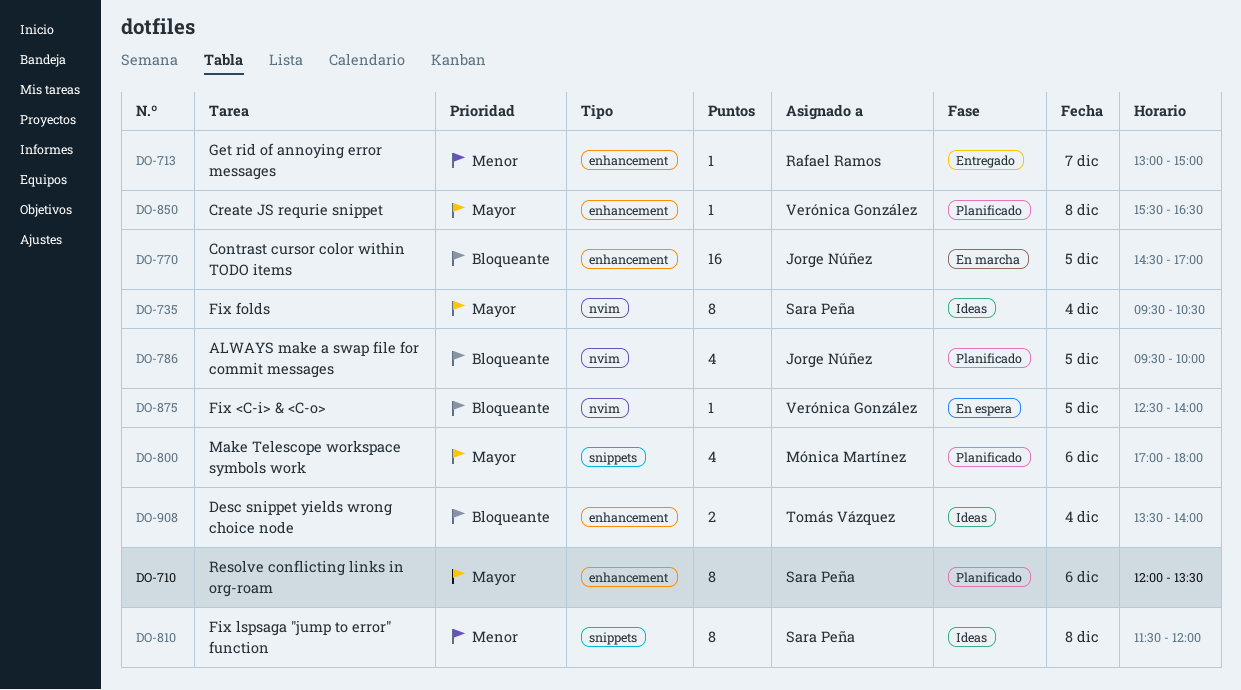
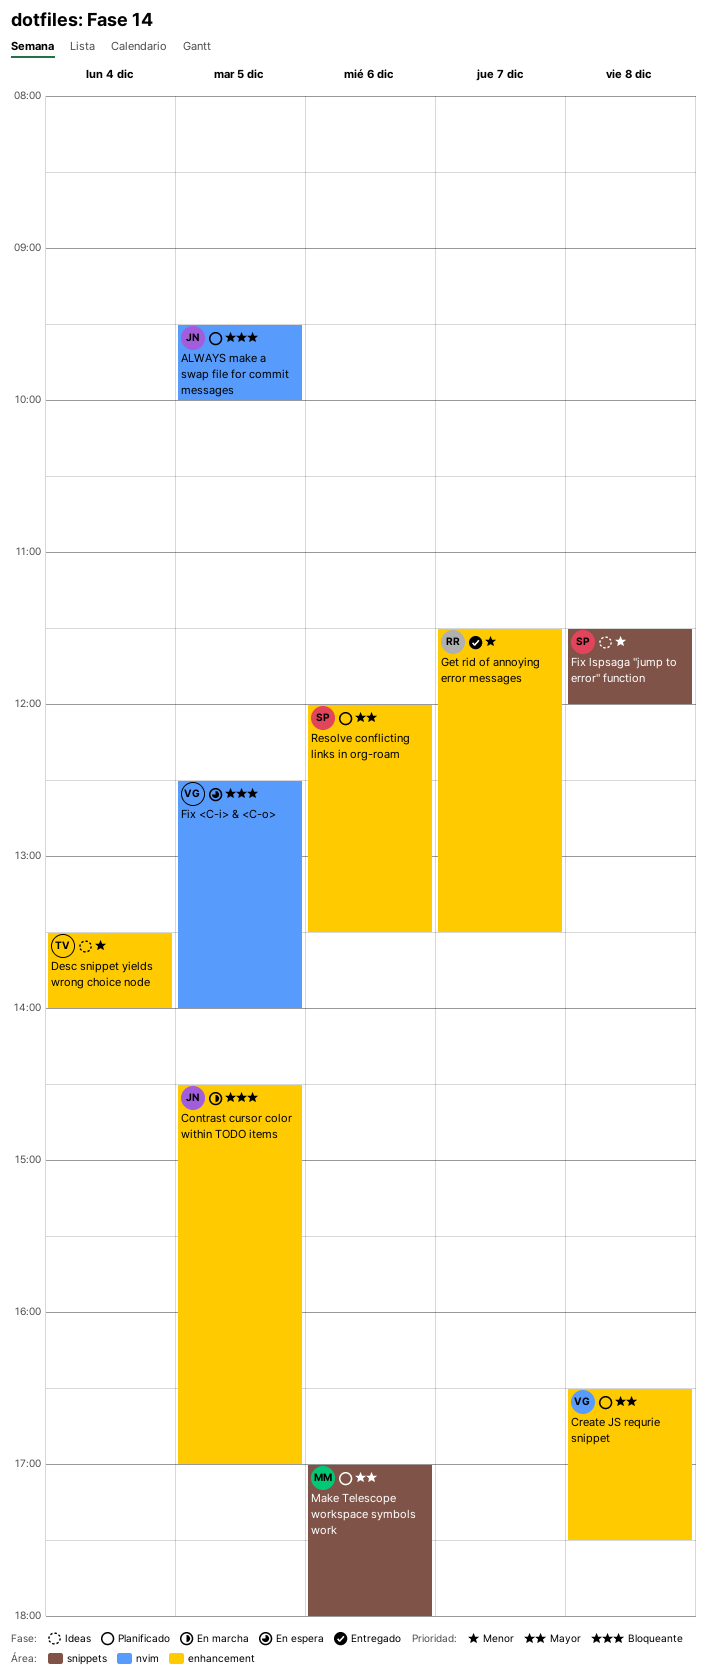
Create JS requrie snippet, begins: 15:30 -> 16:30
Create JS requrie snippet, ends: 16:30 -> 17:30
Desc snippet yields wrong choice node, priority: Bloqueante -> Menor
Fix folds: present -> none
Get rid of annoying error messages, begins: 13:00 -> 11:30
Get rid of annoying error messages, ends: 15:00 -> 13:30

